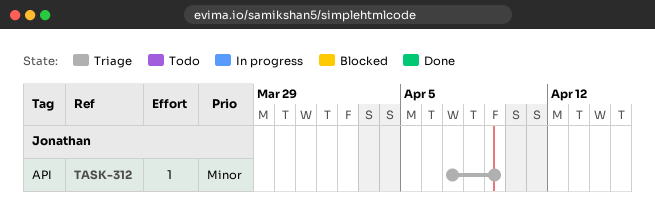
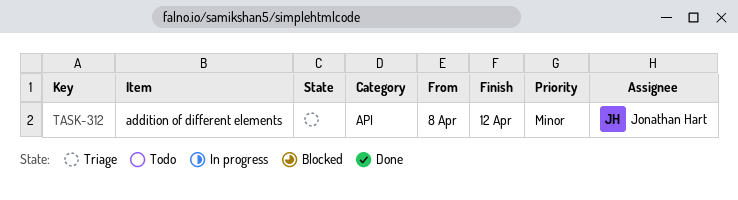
TASK-312, start: Apr 7 -> Apr 8
TASK-312, due: Apr 9 -> Apr 12

